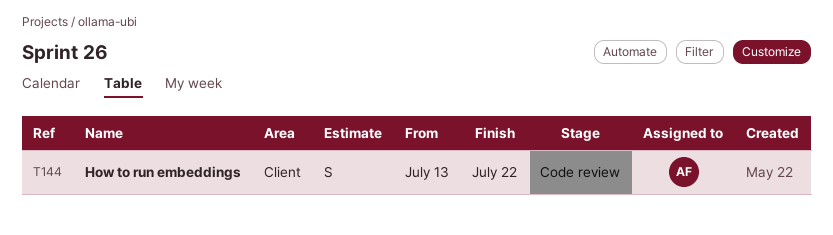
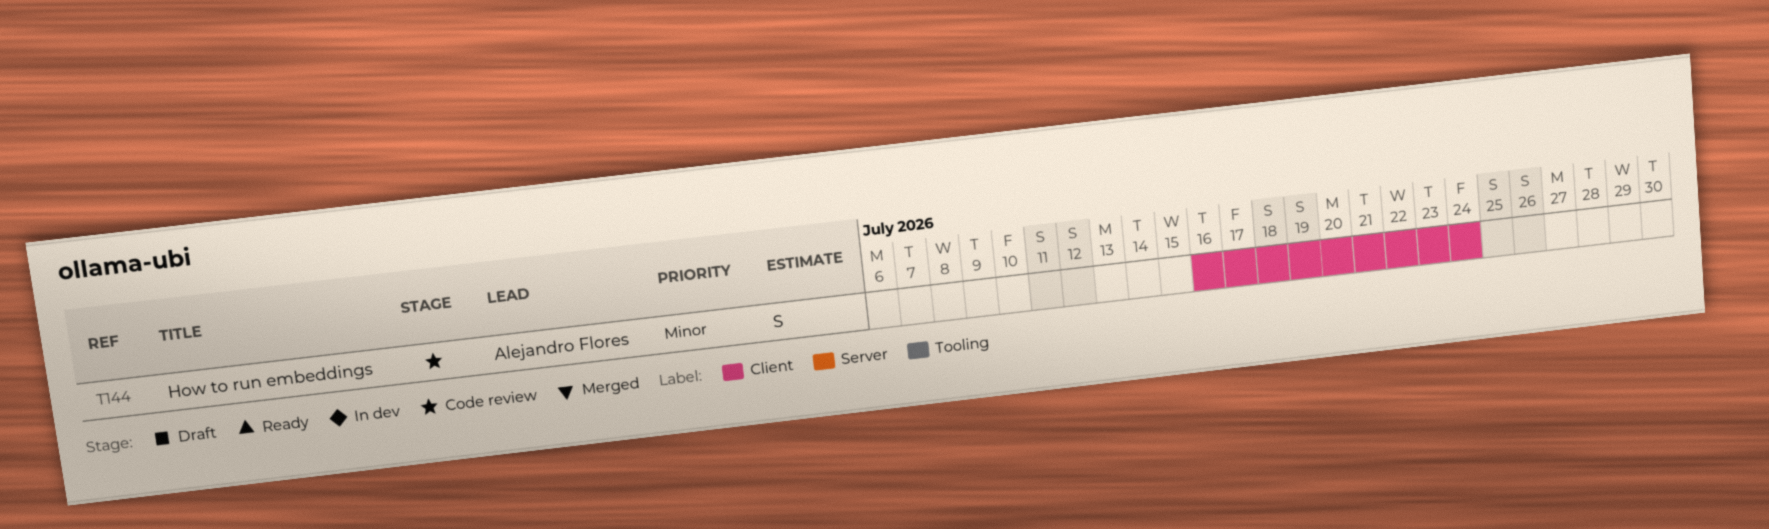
T144, start: Jul 13 -> Jul 16
T144, due: Jul 22 -> Jul 24

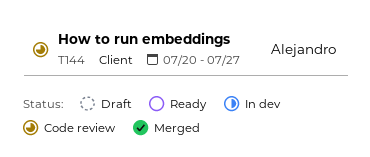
T144, start: Jul 16 -> Jul 20
T144, due: Jul 24 -> Jul 27

